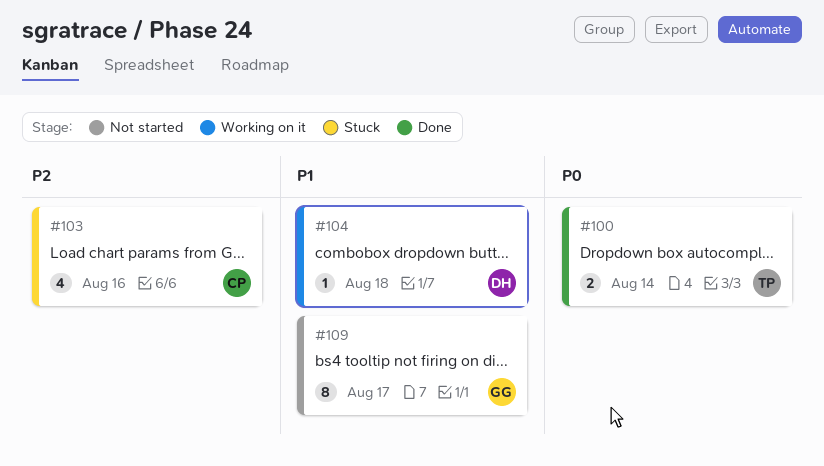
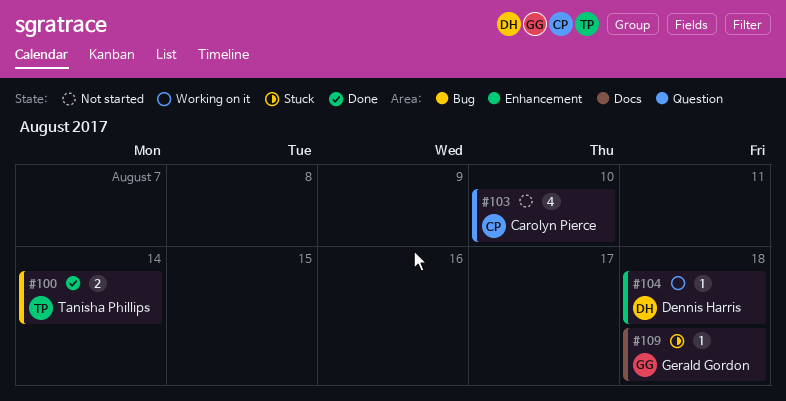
#103, status: Stuck -> Not started
#103, due: Aug 16 -> Aug 10
#109, status: Not started -> Stuck
#109, estimate: 8 -> 1
#109, due: Aug 17 -> Aug 18

